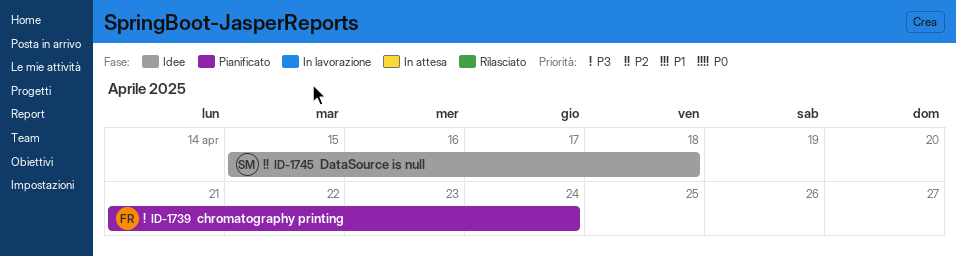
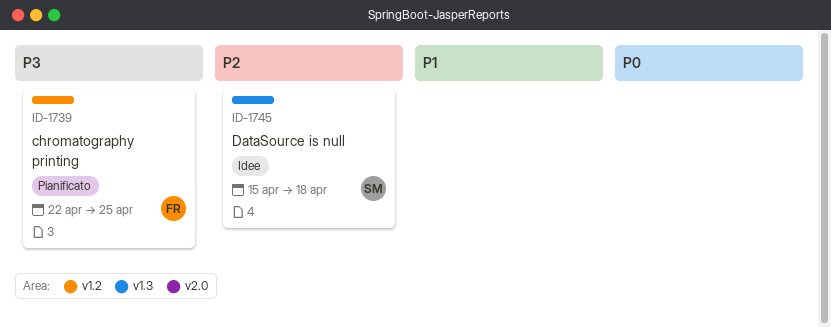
ID-1739, start: Apr 21 -> Apr 22
ID-1739, due: Apr 24 -> Apr 25

